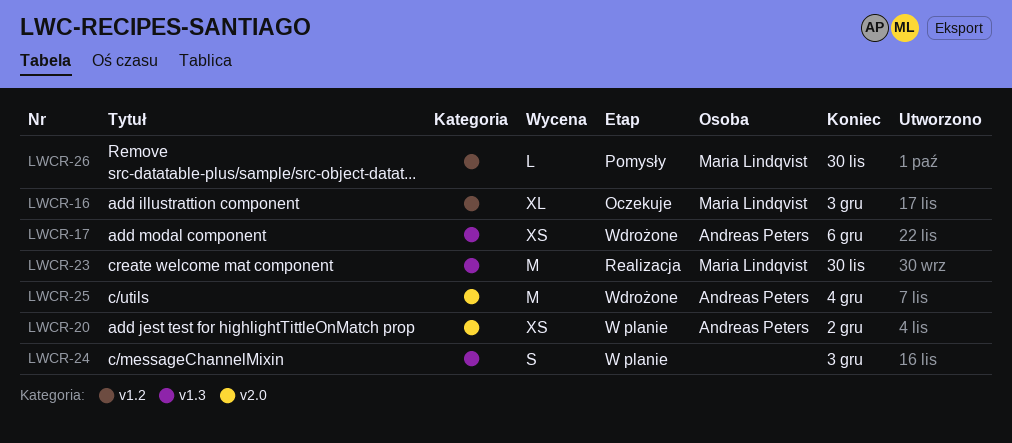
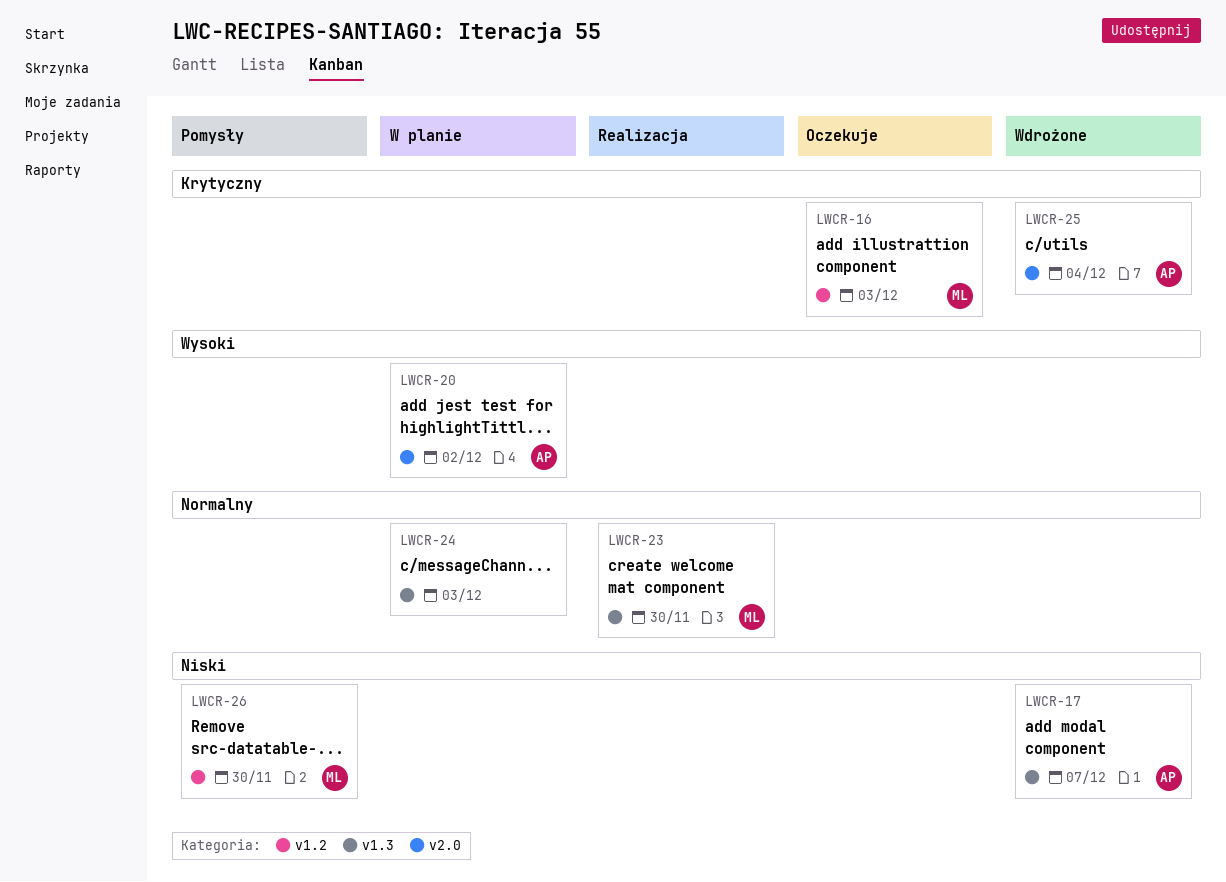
LWCR-17, due: Dec 6 -> Dec 7

